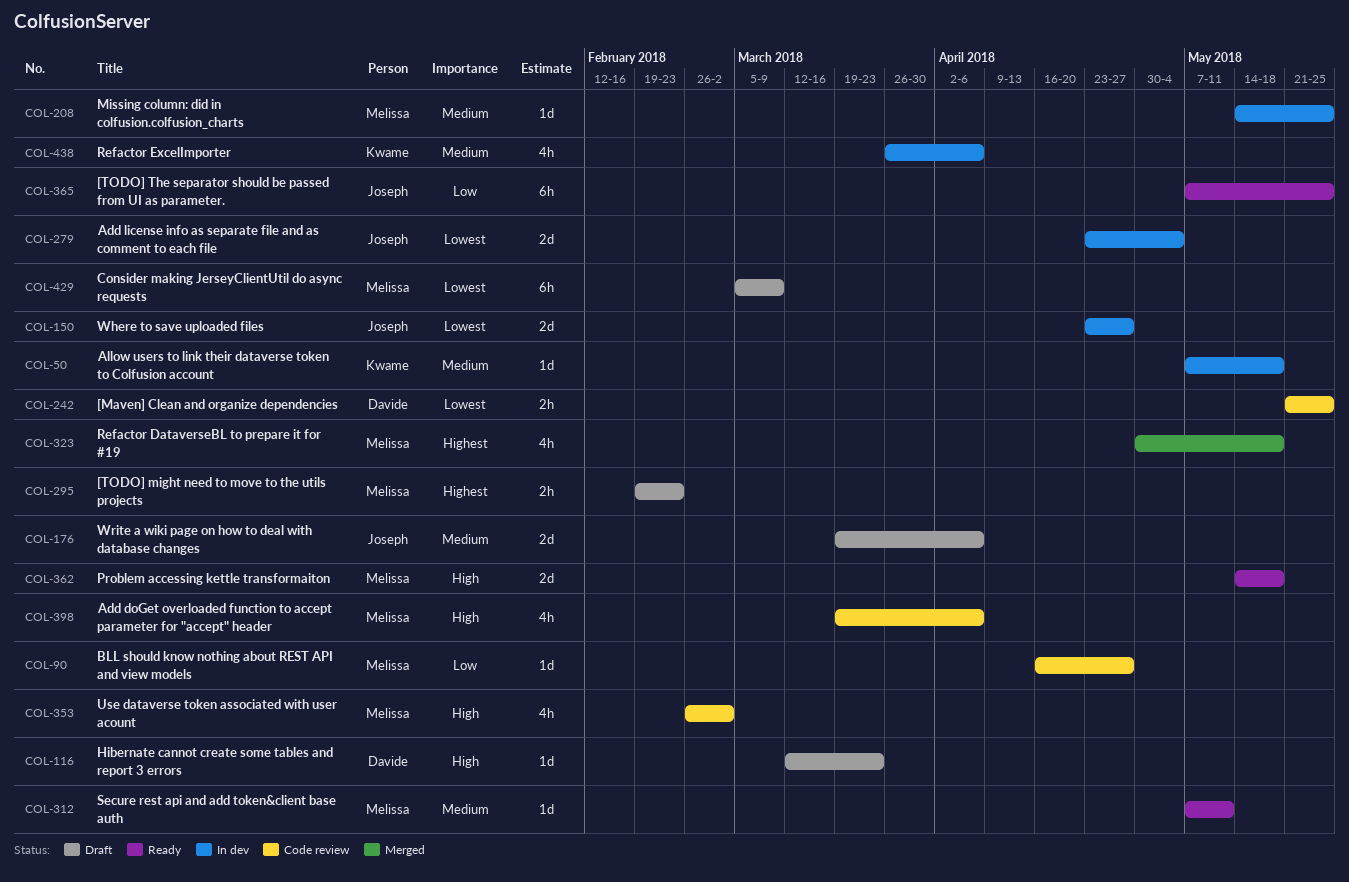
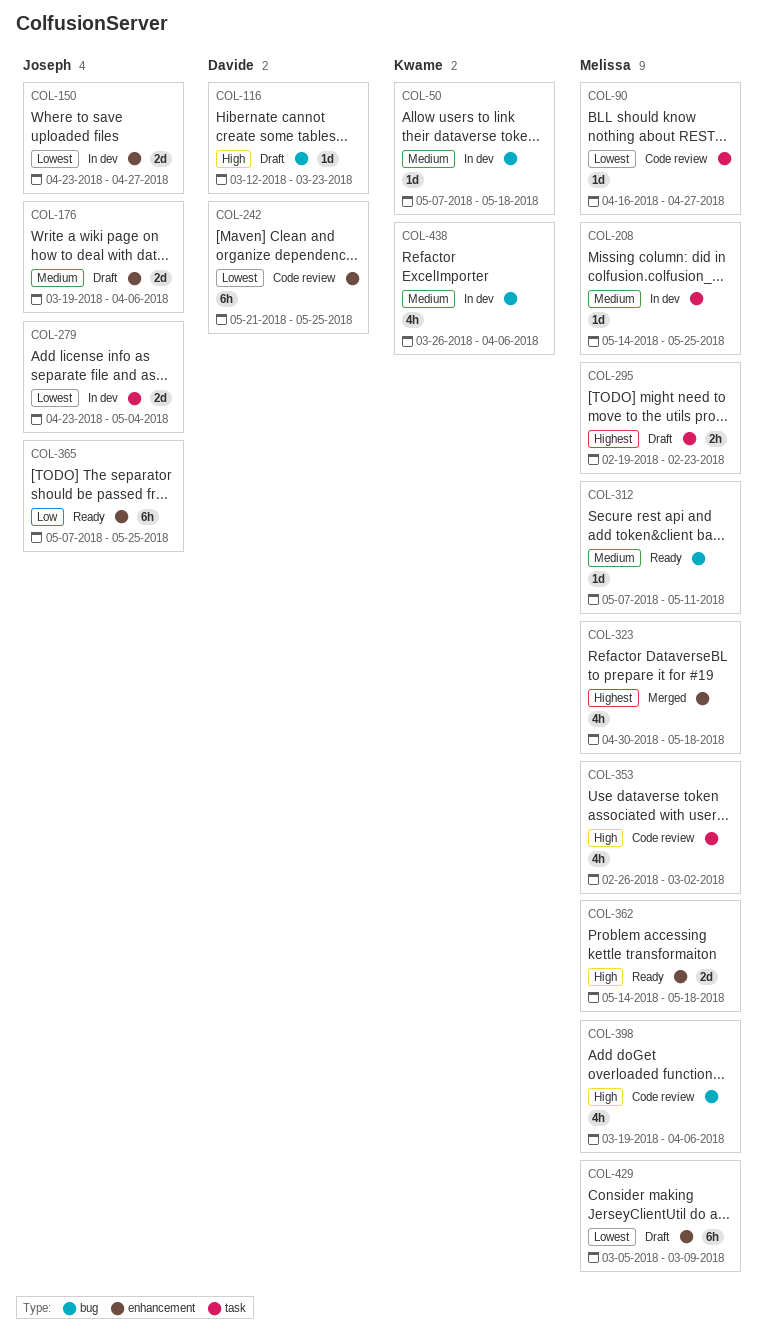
COL-90, priority: Low -> Lowest
COL-242, estimate: 2h -> 6h

